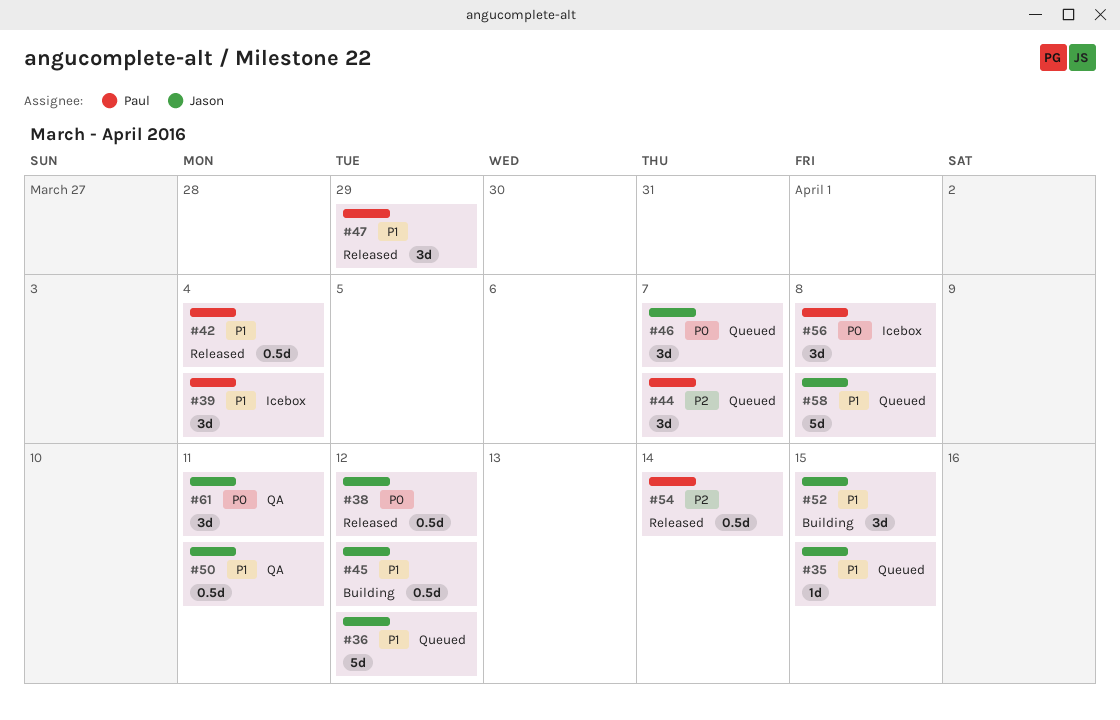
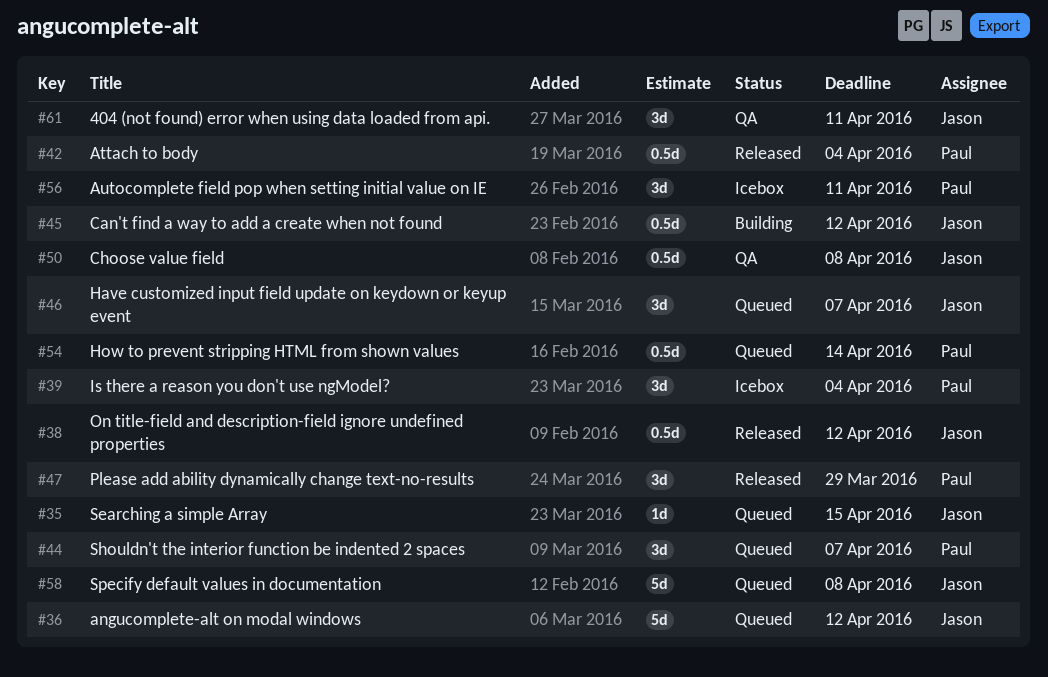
#50, due: Apr 11 -> Apr 8
#52: present -> none
#54, status: Released -> Queued
#56, due: Apr 8 -> Apr 11

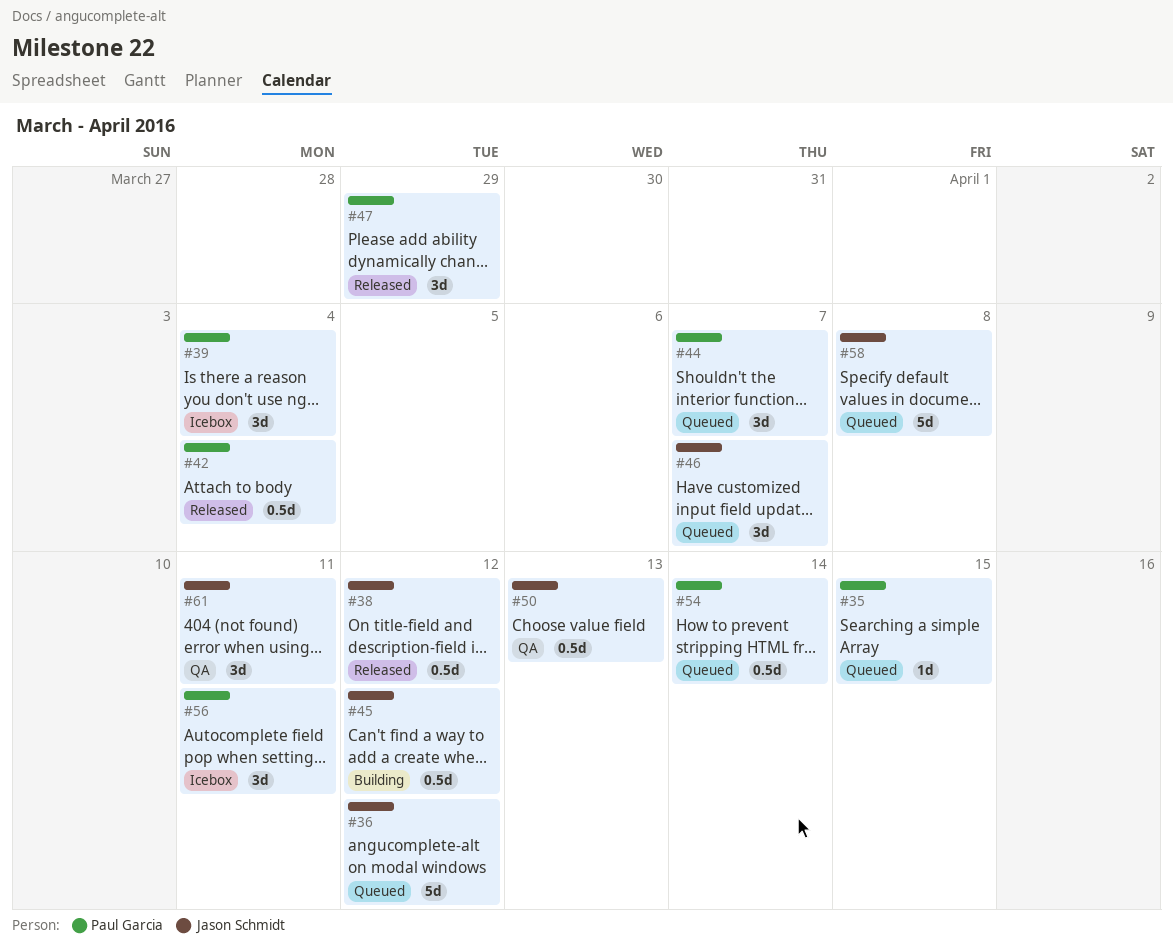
#35, owner: Jason Schmidt -> Paul Garcia
#50, due: Apr 8 -> Apr 13

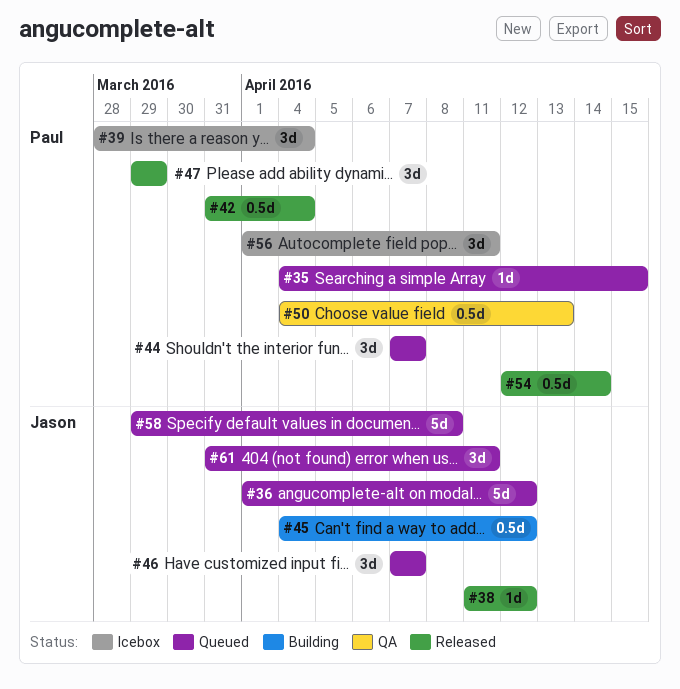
#38, estimate: 0.5d -> 1d
#50, owner: Jason Schmidt -> Paul Garcia
#54, status: Queued -> Released
#61, status: QA -> Queued

